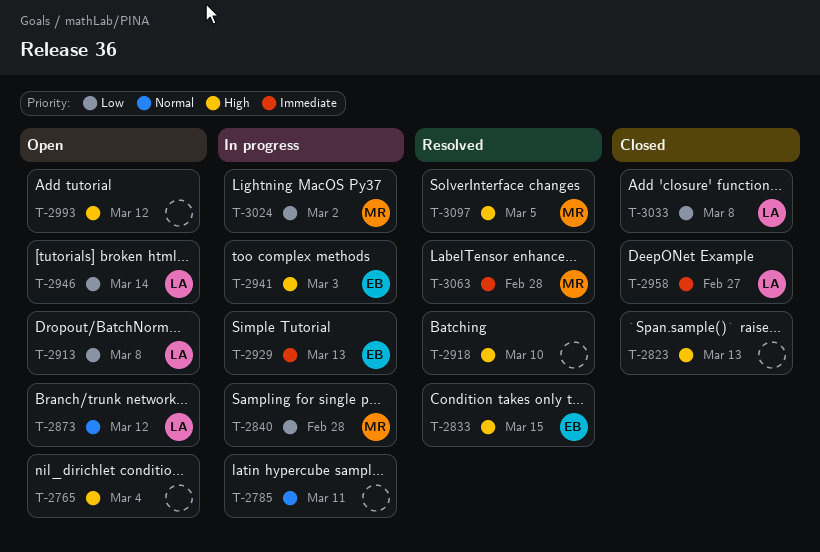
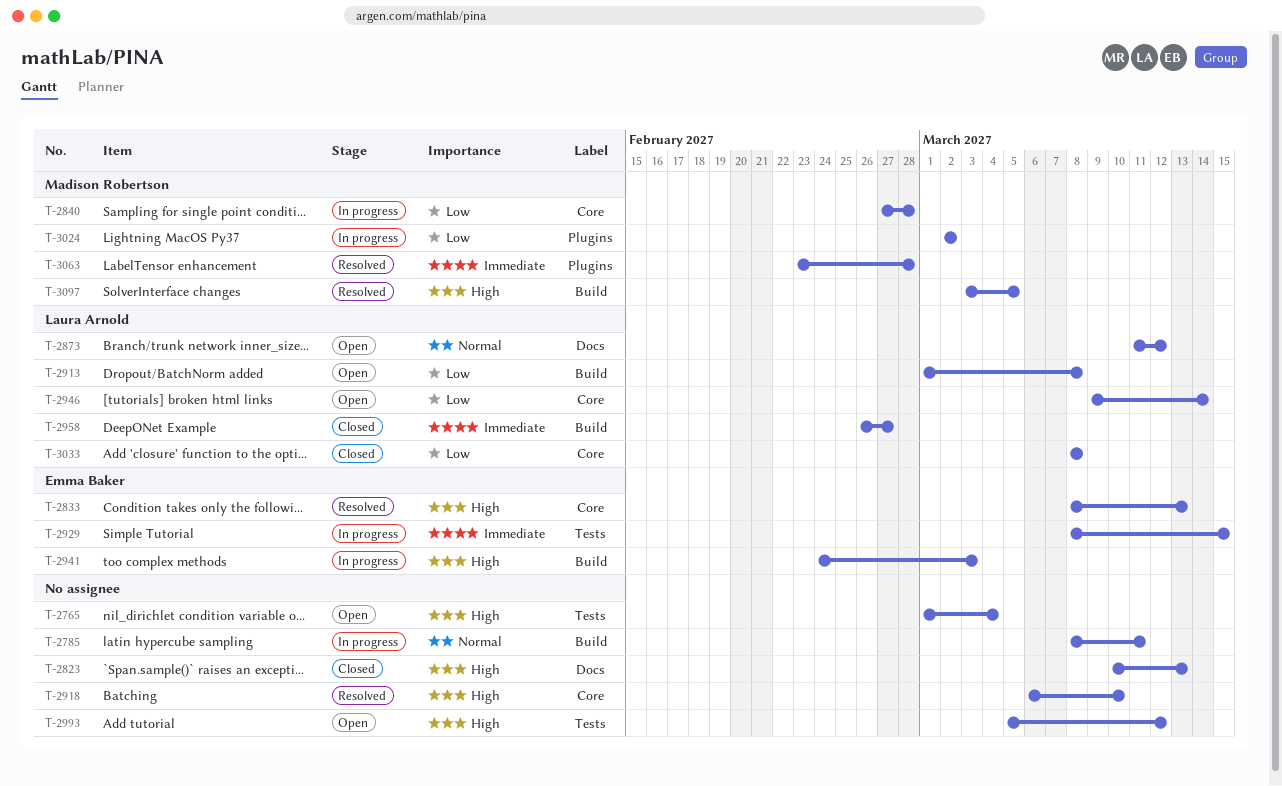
T-2833, due: Mar 15 -> Mar 13
T-2929, due: Mar 13 -> Mar 15

